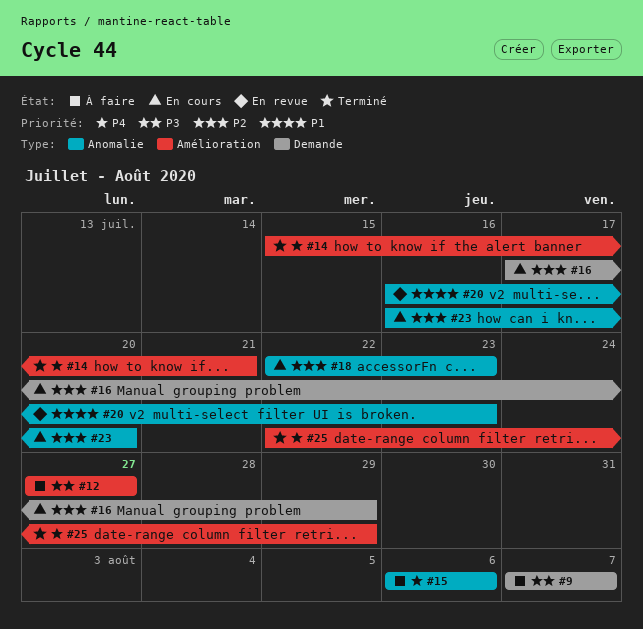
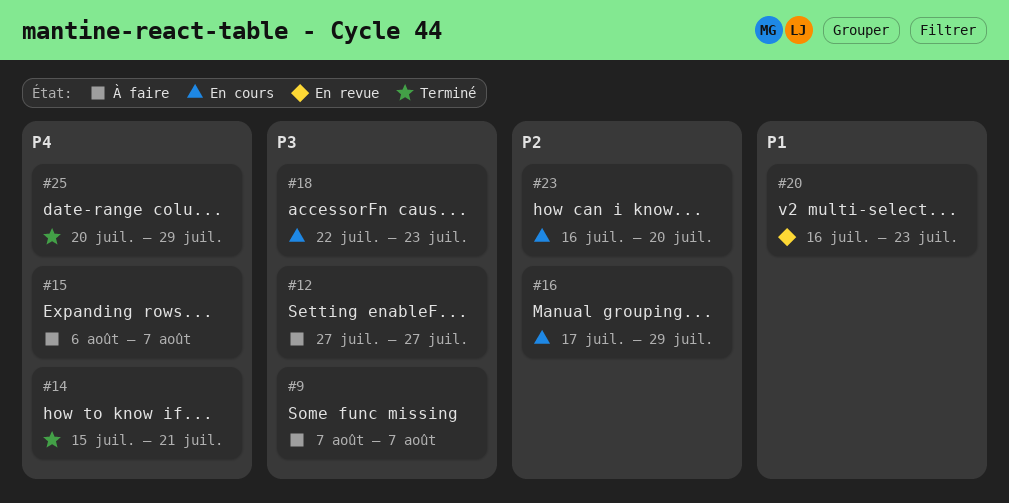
#15, due: Aug 6 -> Aug 7
#18, priority: P2 -> P3
#25, start: Jul 22 -> Jul 20

